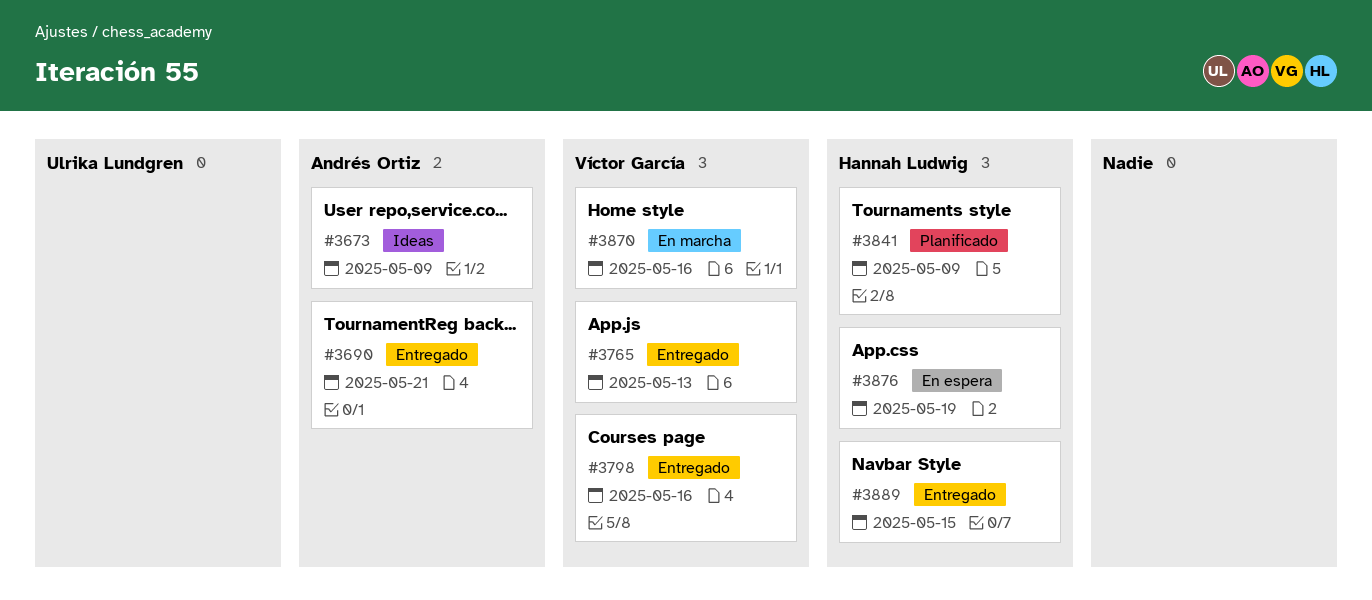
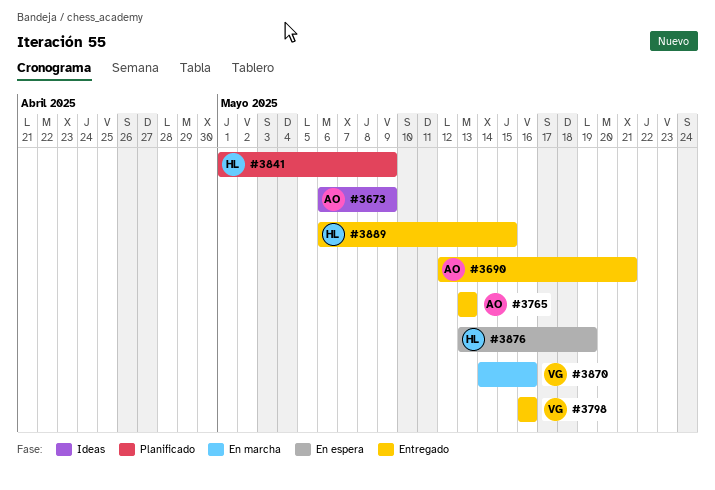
#3765, owner: Víctor García -> Andrés Ortiz

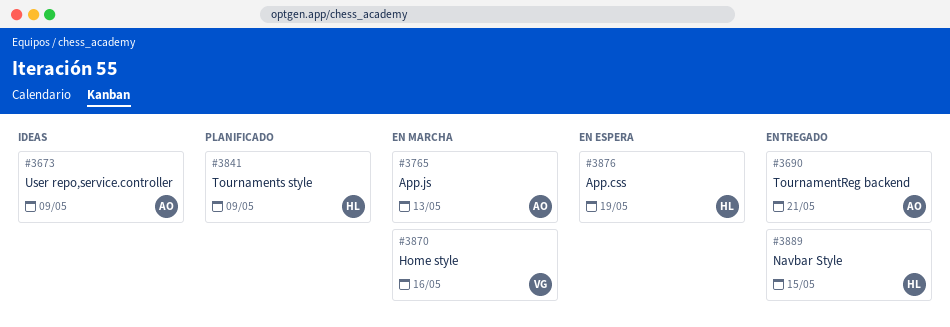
#3765, status: Entregado -> En marcha
#3798: present -> none

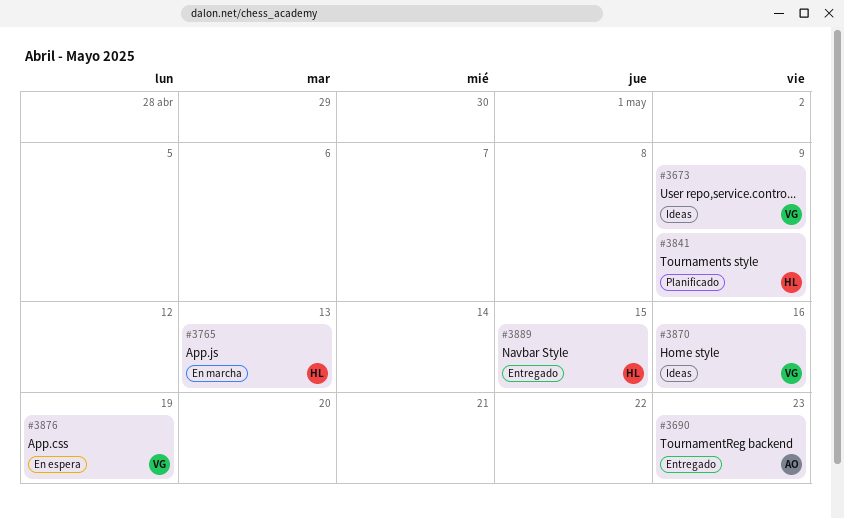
#3673, owner: AO -> VG
#3690, due: May 21 -> May 23
#3765, owner: AO -> HL
#3870, status: En marcha -> Ideas
#3876, owner: HL -> VG

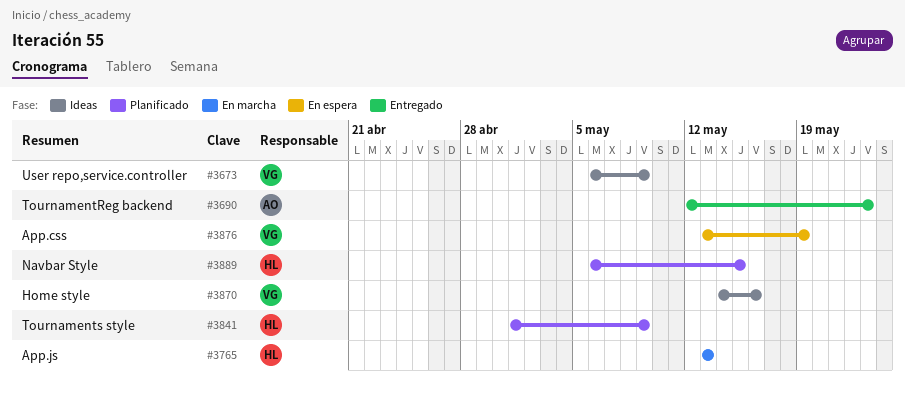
#3889, status: Entregado -> Planificado

